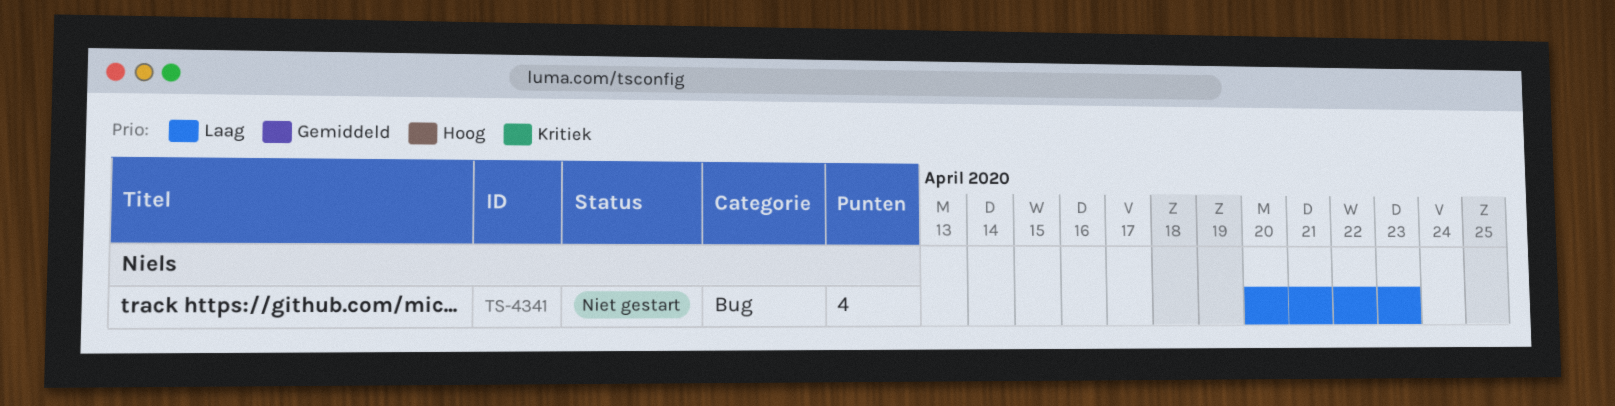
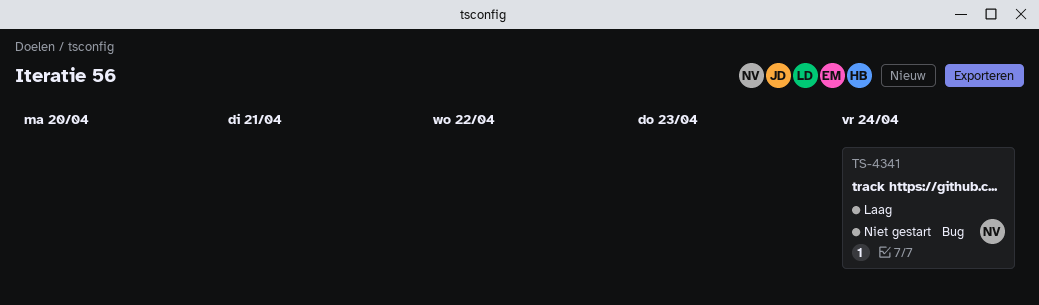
TS-4341, estimate: 4 -> 1
TS-4341, due: Apr 23 -> Apr 24

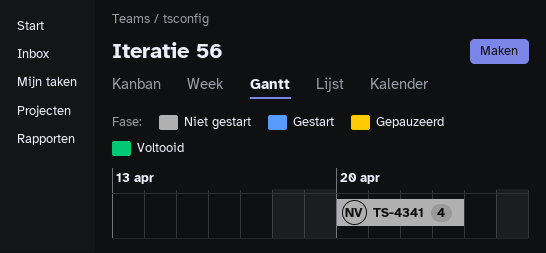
TS-4341, estimate: 1 -> 4
TS-4341, due: Apr 24 -> Apr 23

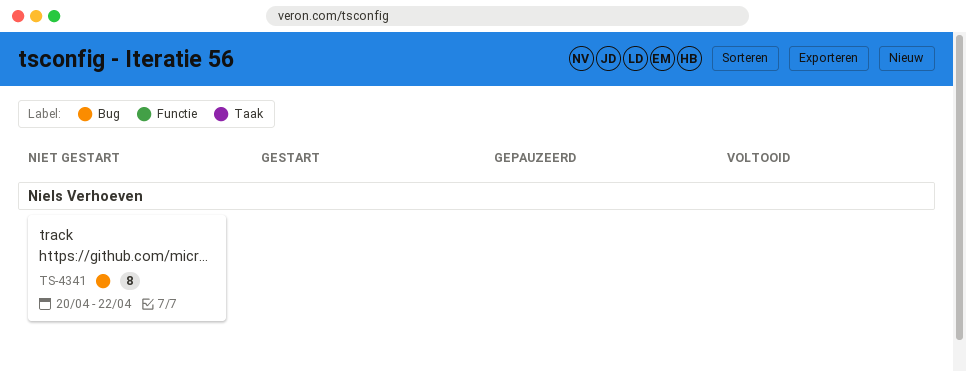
TS-4341, estimate: 4 -> 8
TS-4341, due: Apr 23 -> Apr 22

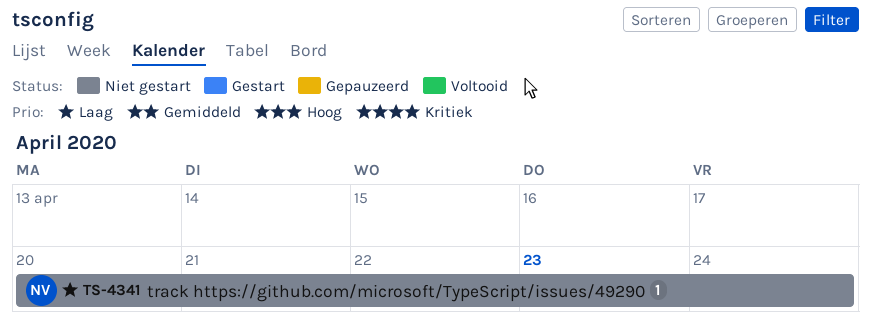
TS-4341, estimate: 8 -> 1
TS-4341, due: Apr 22 -> Apr 24

